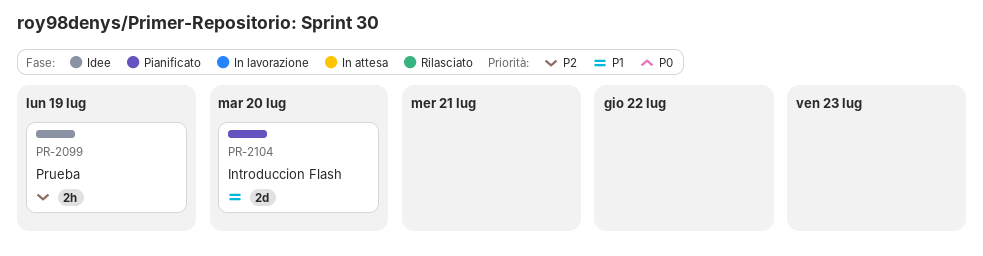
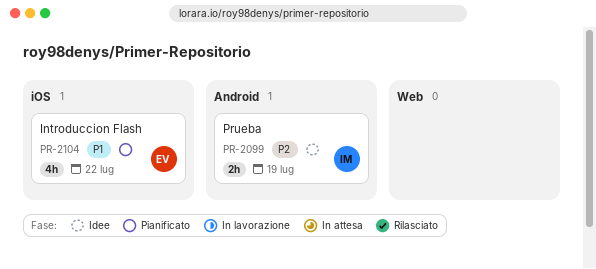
PR-2104, estimate: 2d -> 4h
PR-2104, due: Jul 20 -> Jul 22

